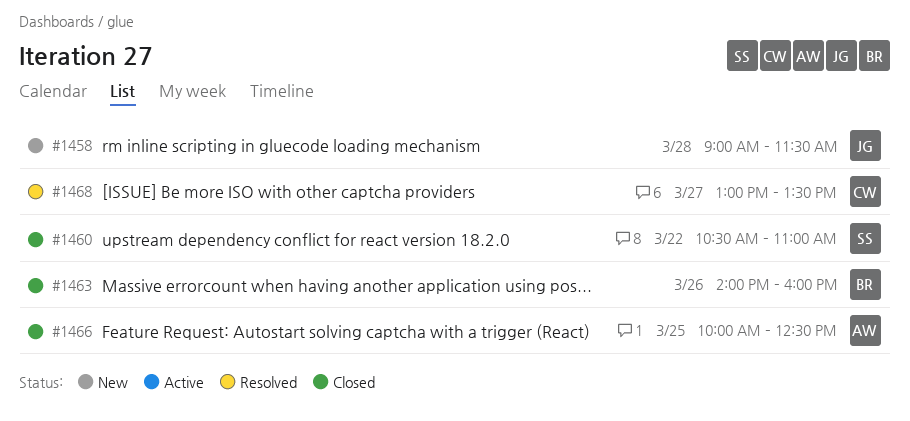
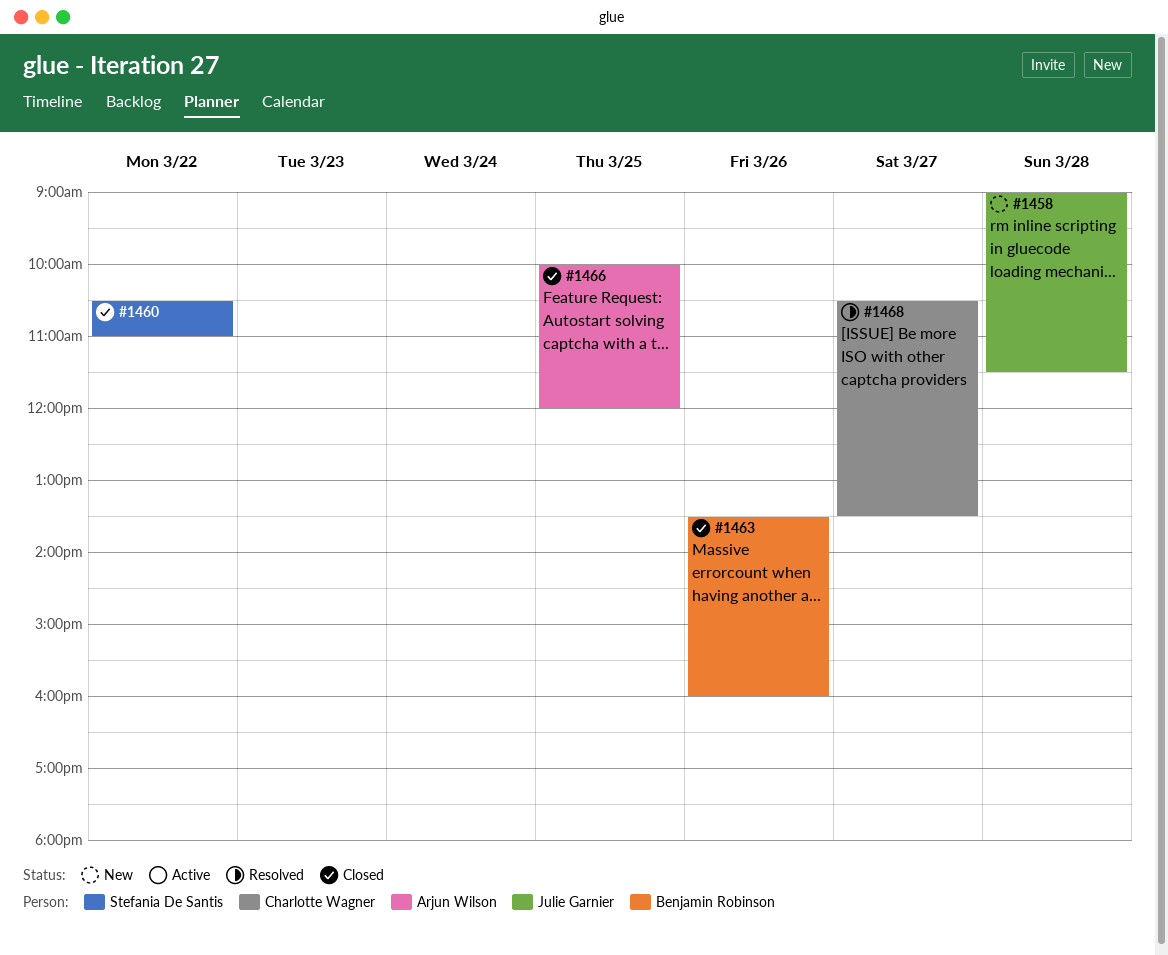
#1463, begins: 14:00 -> 13:30
#1466, ends: 12:30 -> 12:00
#1468, begins: 13:00 -> 10:30

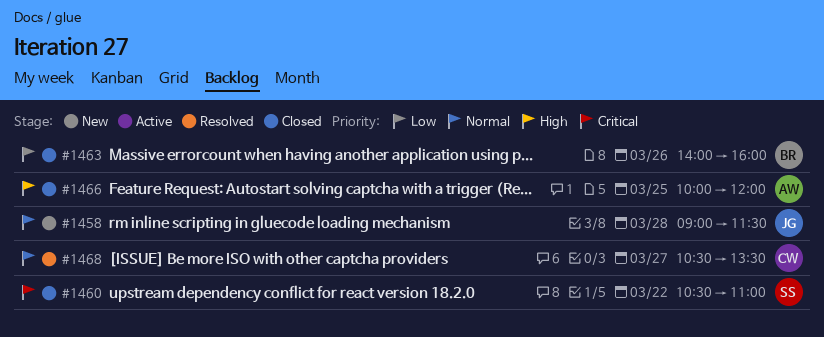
#1463, begins: 13:30 -> 14:00

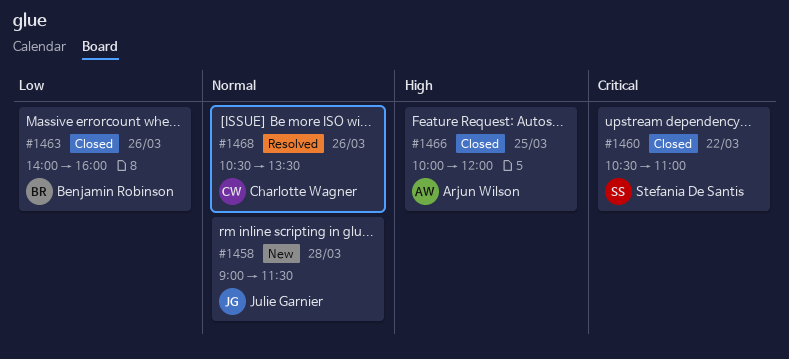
#1468, day: Mar 27 -> Mar 26

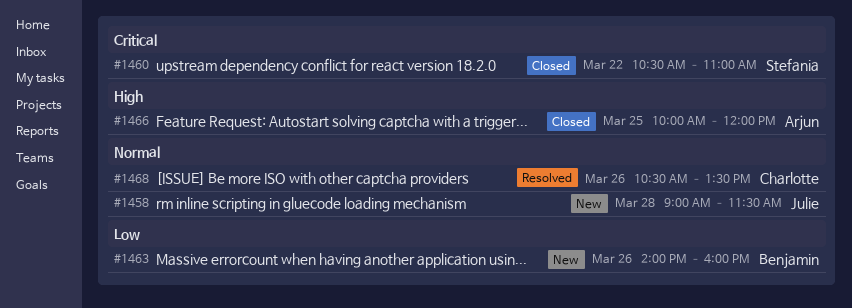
#1463, status: Closed -> New

